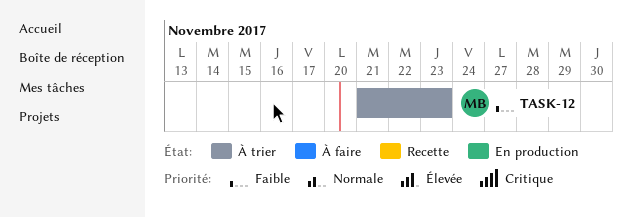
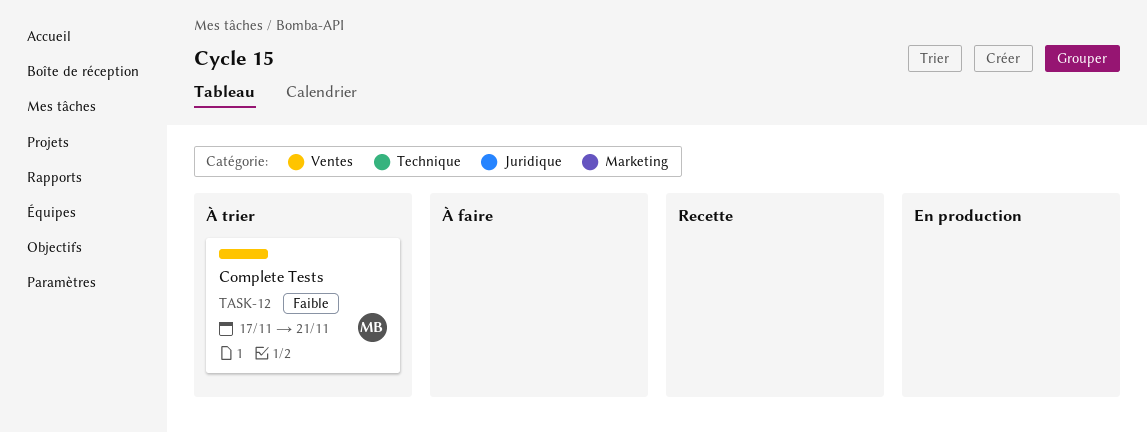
TASK-12, start: Nov 21 -> Nov 17
TASK-12, due: Nov 23 -> Nov 21

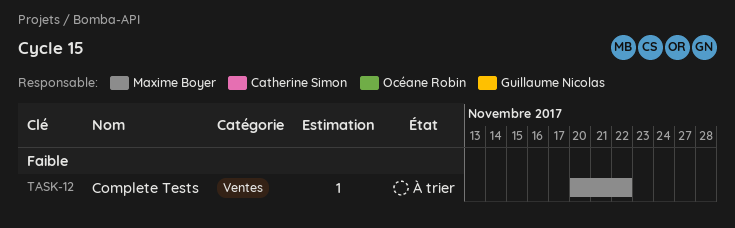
TASK-12, start: Nov 17 -> Nov 20
TASK-12, due: Nov 21 -> Nov 22

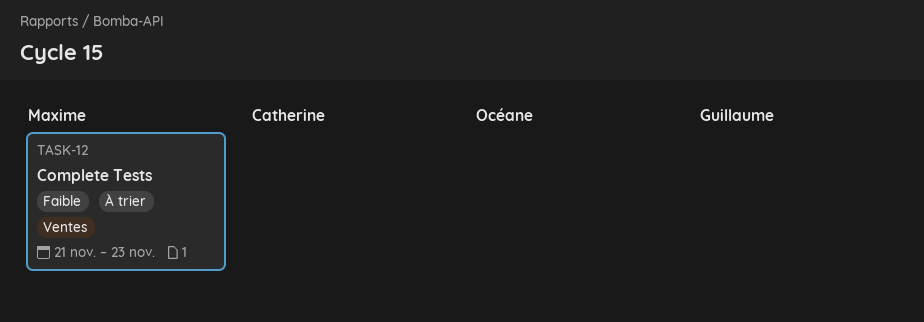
TASK-12, start: Nov 20 -> Nov 21
TASK-12, due: Nov 22 -> Nov 23

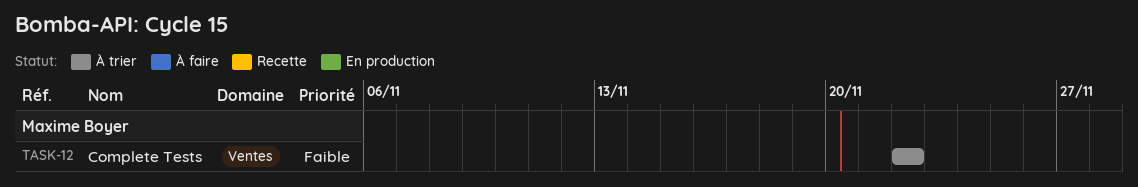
TASK-12, start: Nov 21 -> Nov 22
TASK-12, due: Nov 23 -> Nov 22

